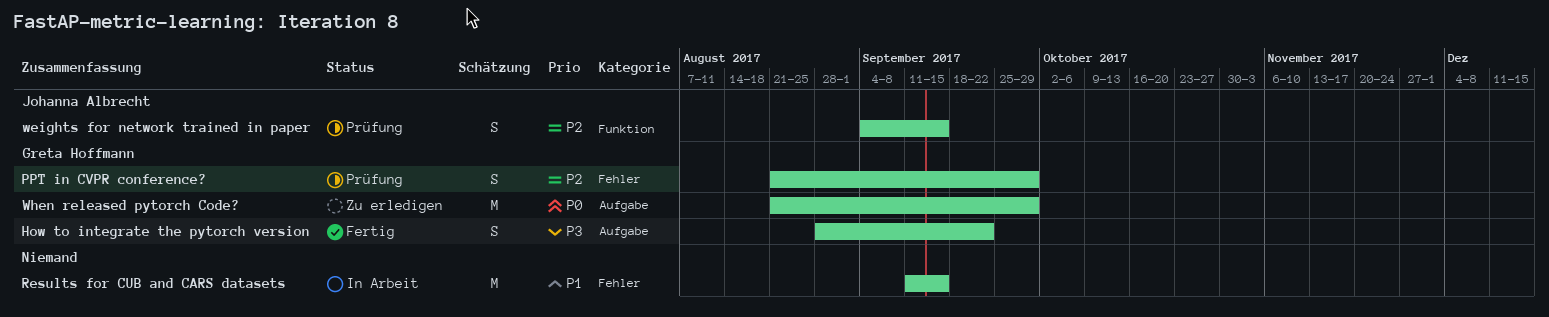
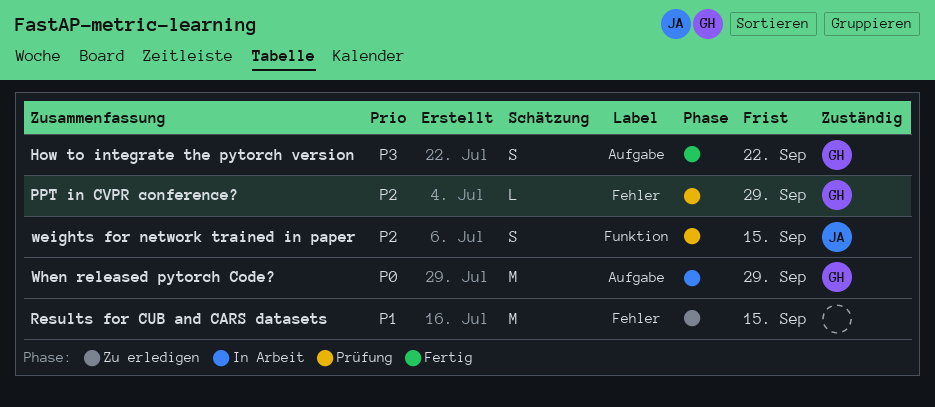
PPT in CVPR conference?, estimate: S -> L
Results for CUB and CARS datasets, status: In Arbeit -> Zu erledigen
When released pytorch Code?, status: Zu erledigen -> In Arbeit

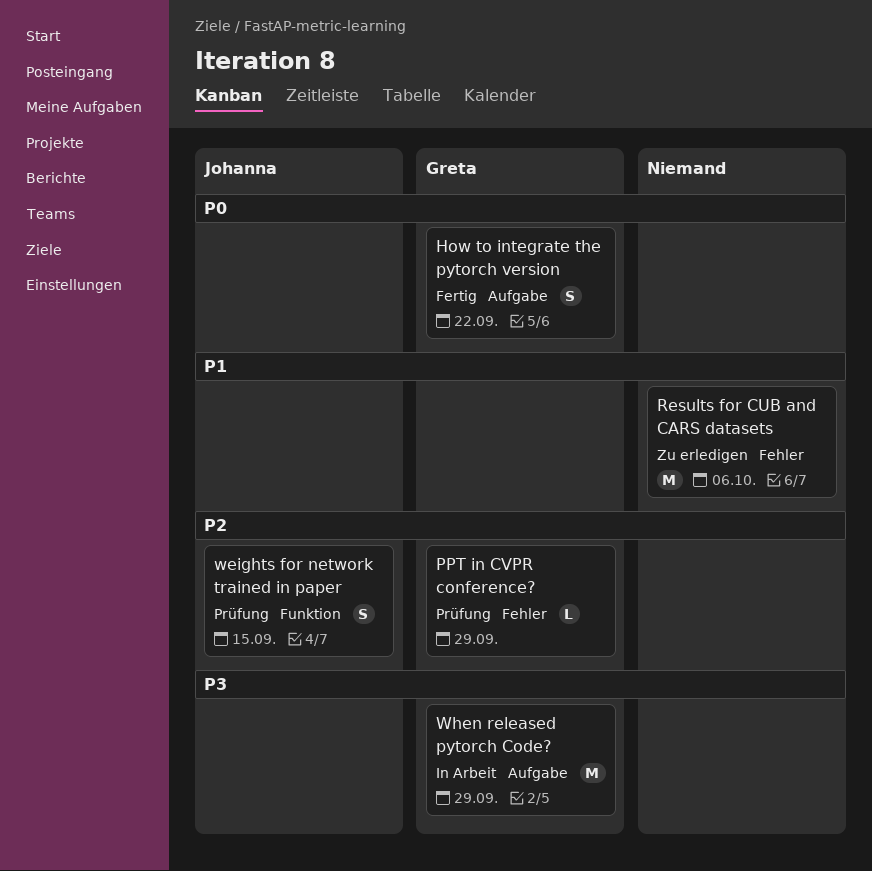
How to integrate the pytorch version, priority: P3 -> P0
Results for CUB and CARS datasets, due: Sep 15 -> Oct 6
When released pytorch Code?, priority: P0 -> P3

